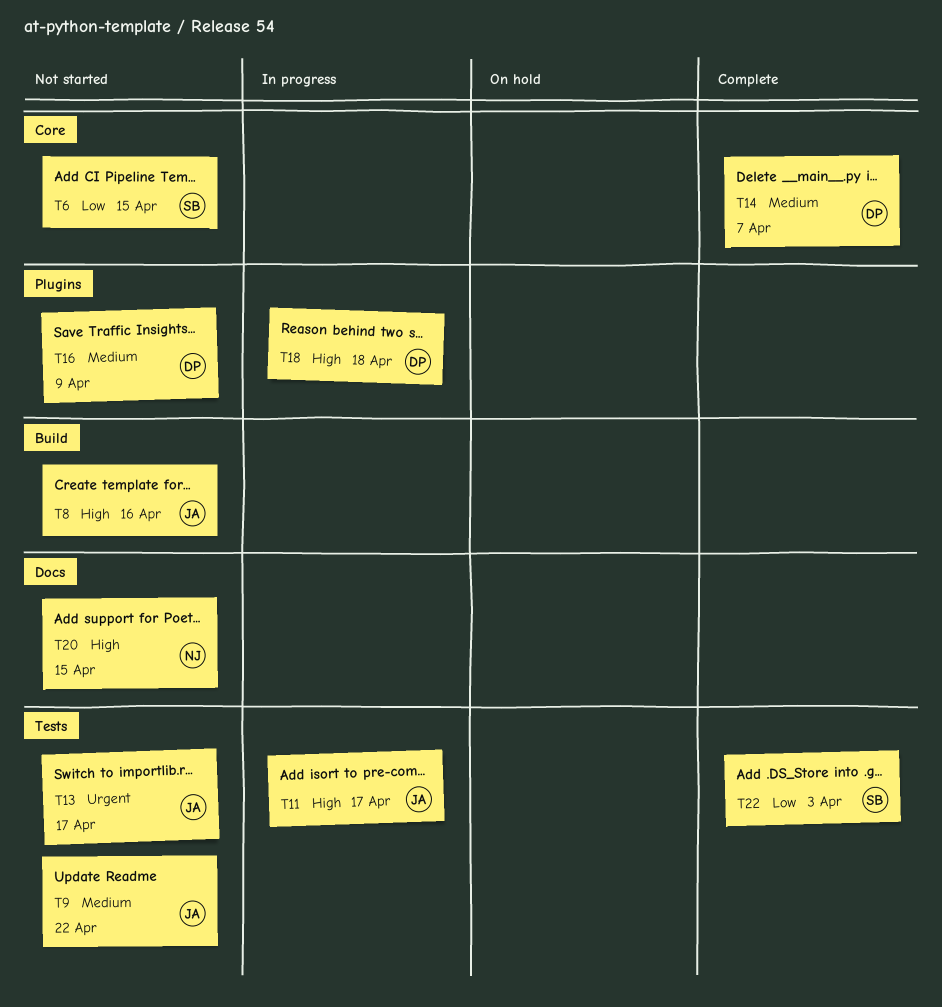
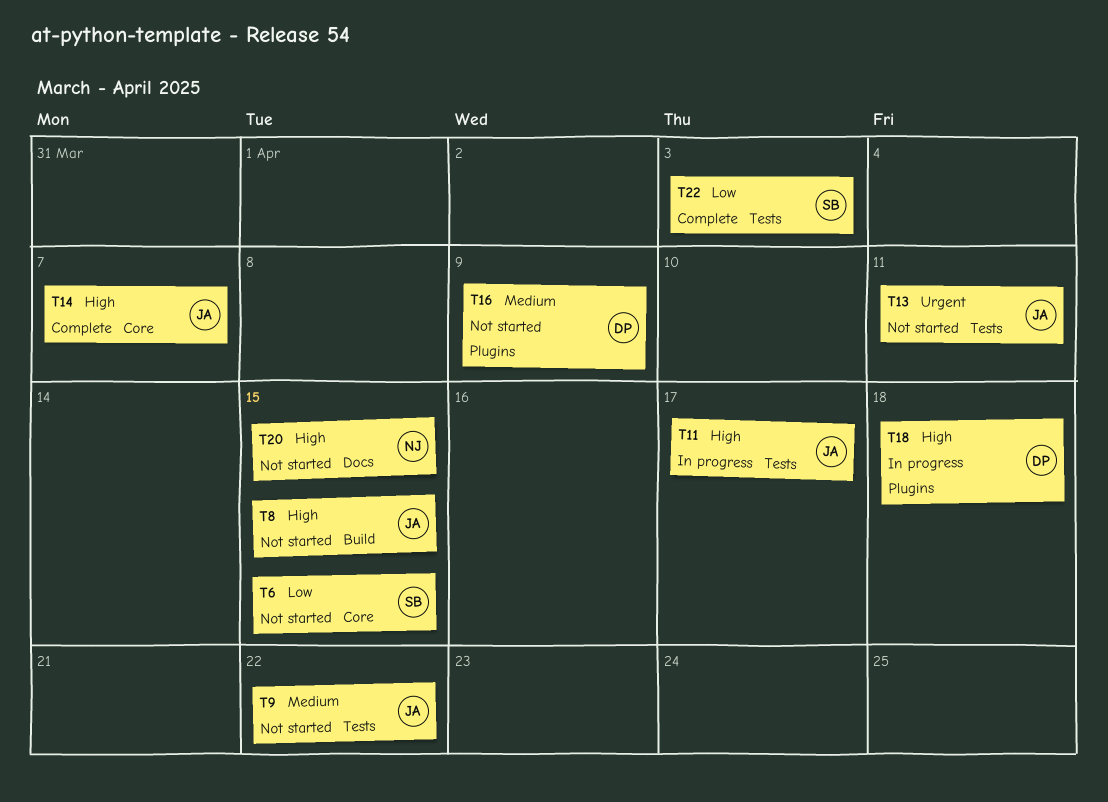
T8, due: Apr 16 -> Apr 15
T13, due: Apr 17 -> Apr 11
T14, owner: DP -> JA
T14, priority: Medium -> High

